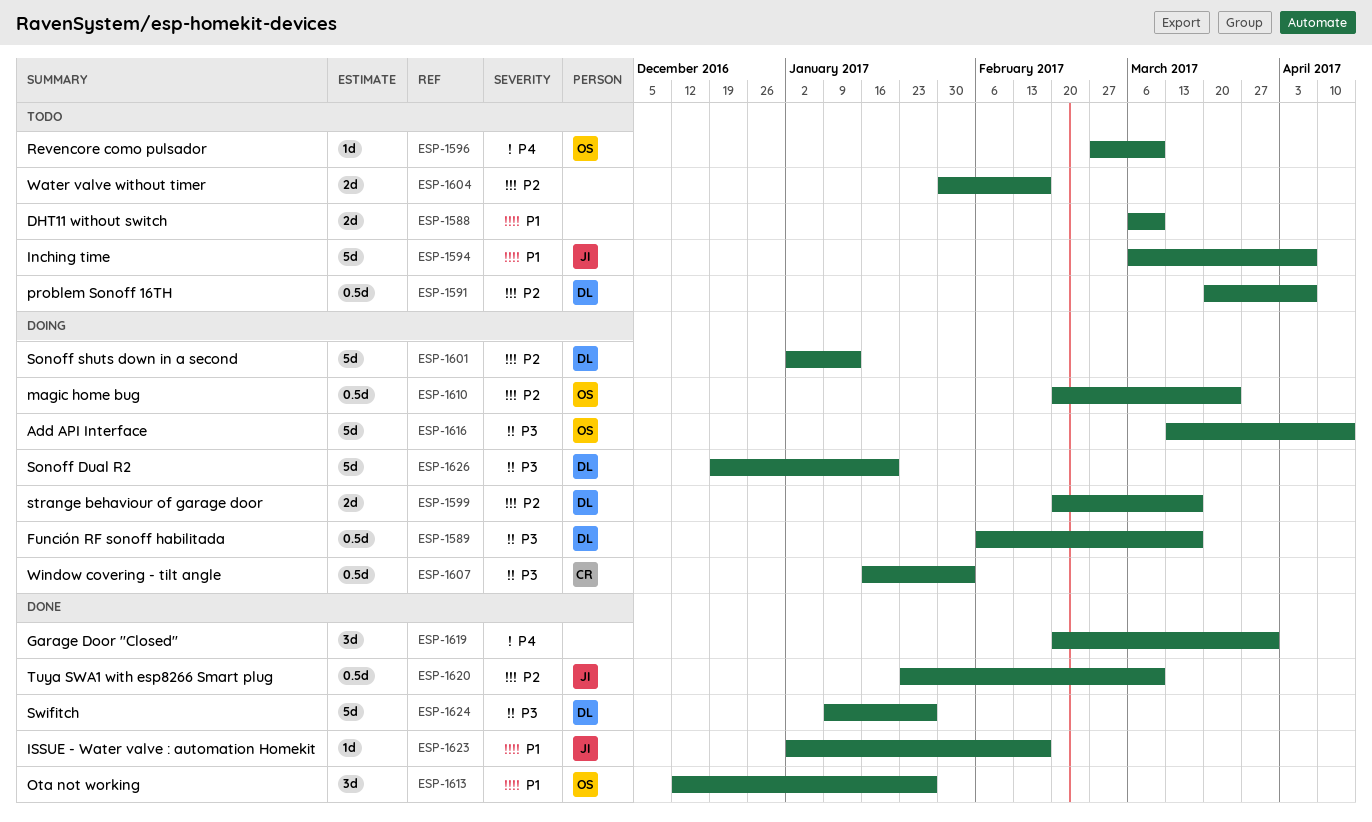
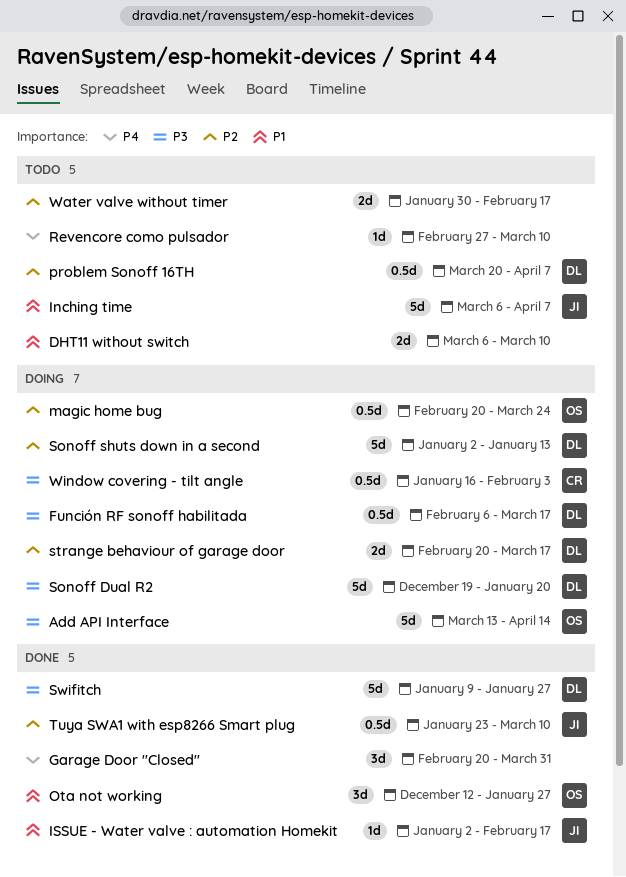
Revencore como pulsador, owner: OS -> none

